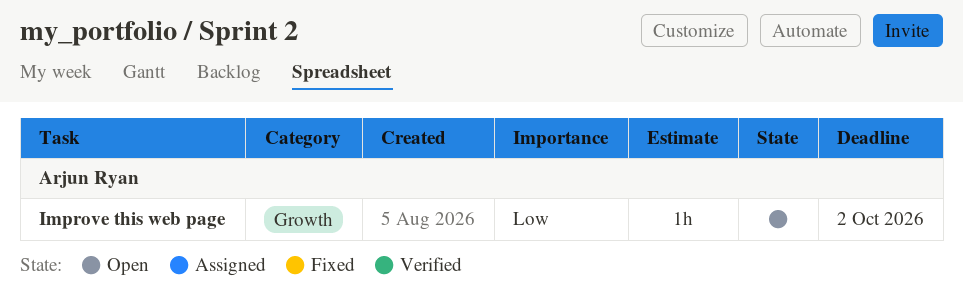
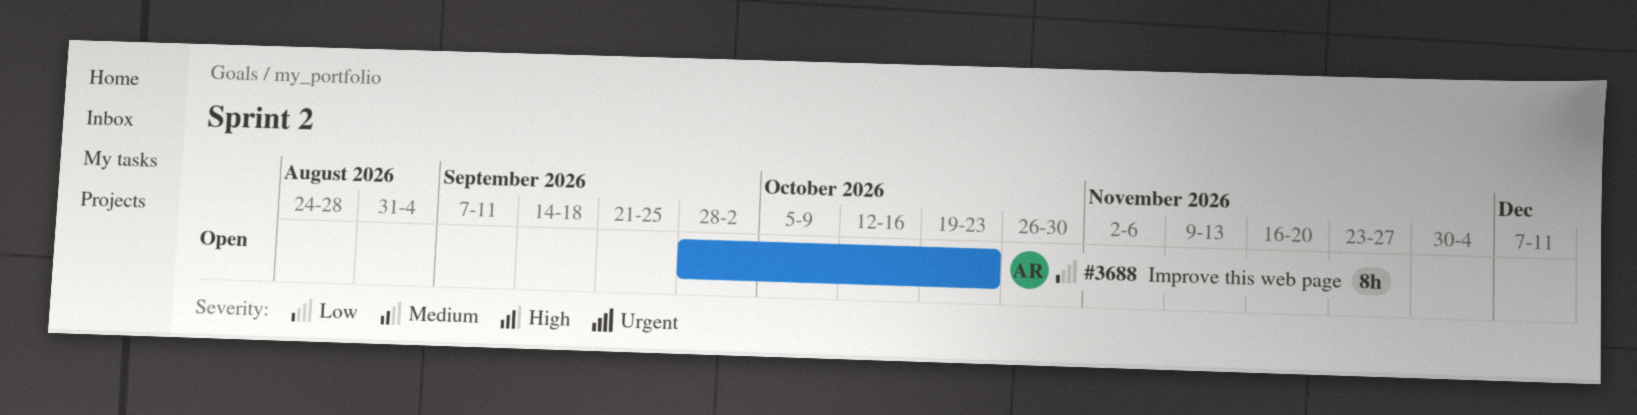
Improve this web page, estimate: 1h -> 8h
Improve this web page, due: Oct 2 -> Oct 23

